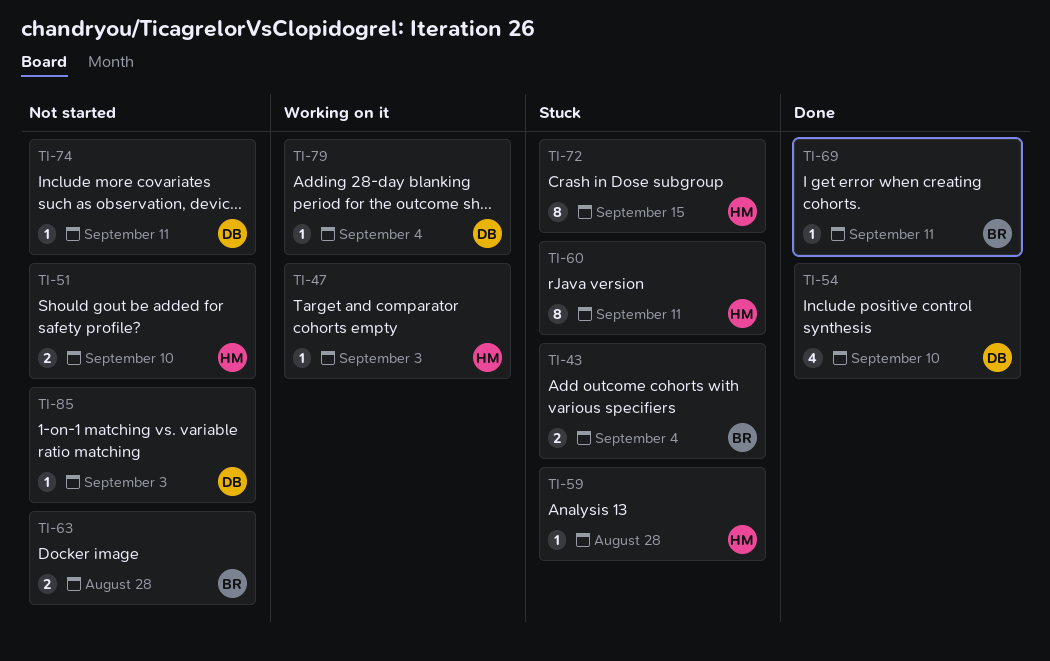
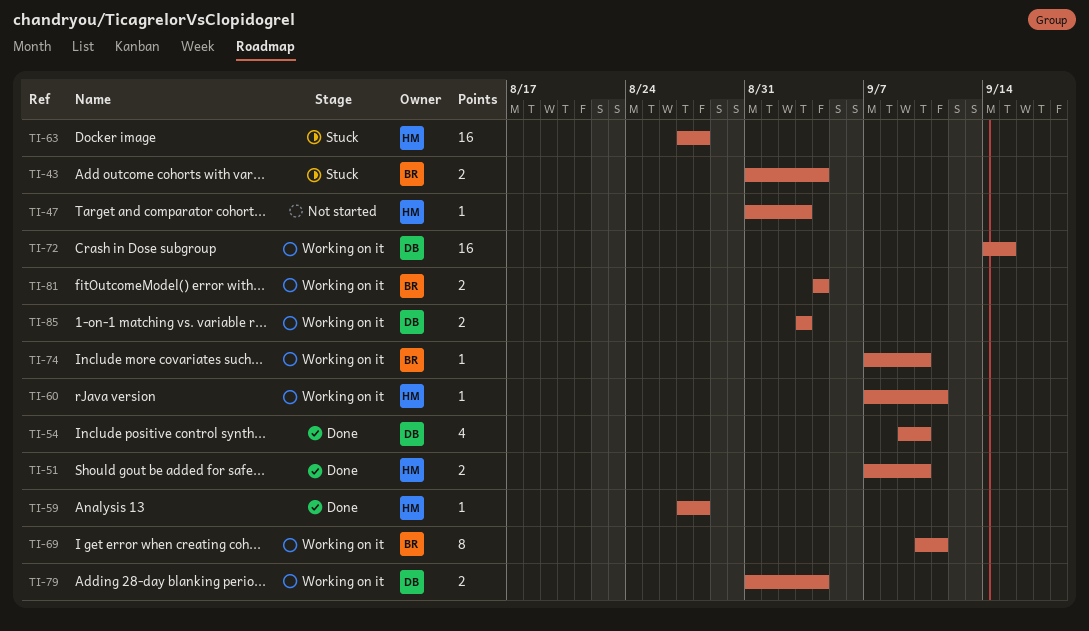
TI-47, status: Working on it -> Not started
TI-51, status: Not started -> Done
TI-59, status: Stuck -> Done
TI-60, status: Stuck -> Working on it
TI-60, estimate: 8 -> 1
TI-63, status: Not started -> Stuck
TI-63, owner: BR -> HM
TI-63, estimate: 2 -> 16
TI-69, status: Done -> Working on it
TI-69, estimate: 1 -> 8
TI-72, status: Stuck -> Working on it
TI-72, owner: HM -> DB
TI-72, estimate: 8 -> 16
TI-74, status: Not started -> Working on it
TI-74, owner: DB -> BR
TI-74, due: Sep 11 -> Sep 10
TI-79, estimate: 1 -> 2
TI-81: none -> present
TI-85, status: Not started -> Working on it
TI-85, estimate: 1 -> 2

